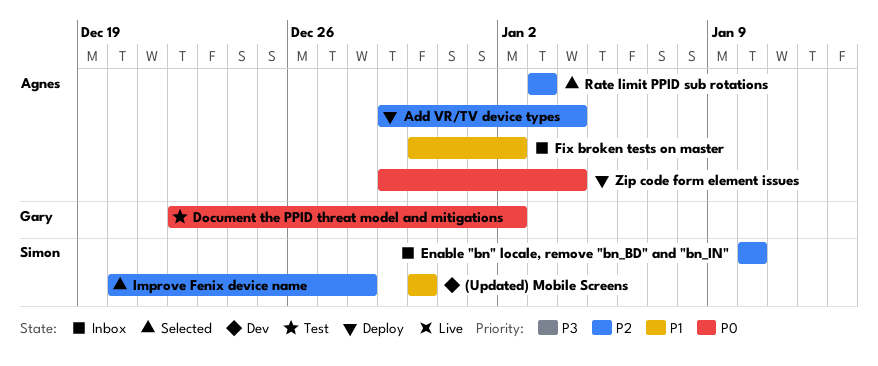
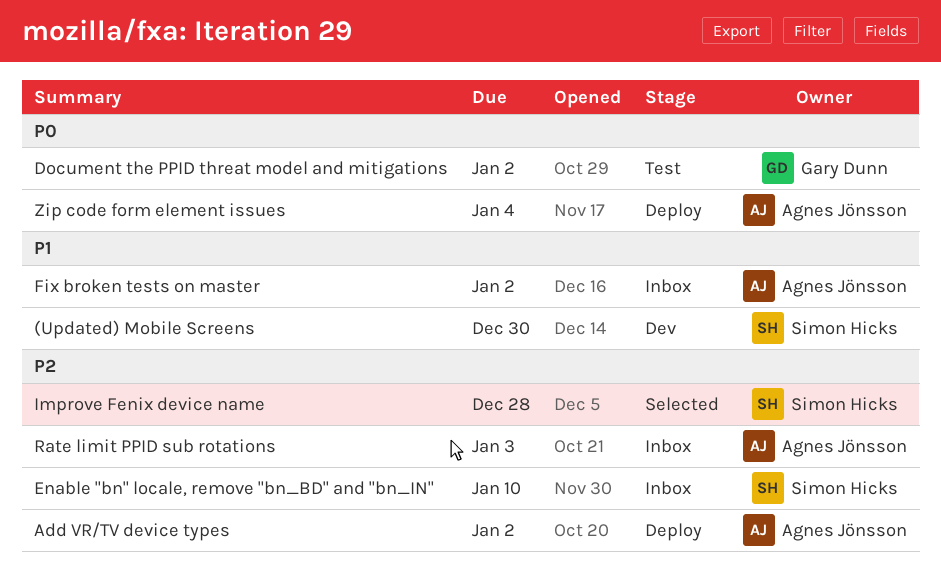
Add VR/TV device types, due: Jan 4 -> Jan 2
Rate limit PPID sub rotations, status: Selected -> Inbox

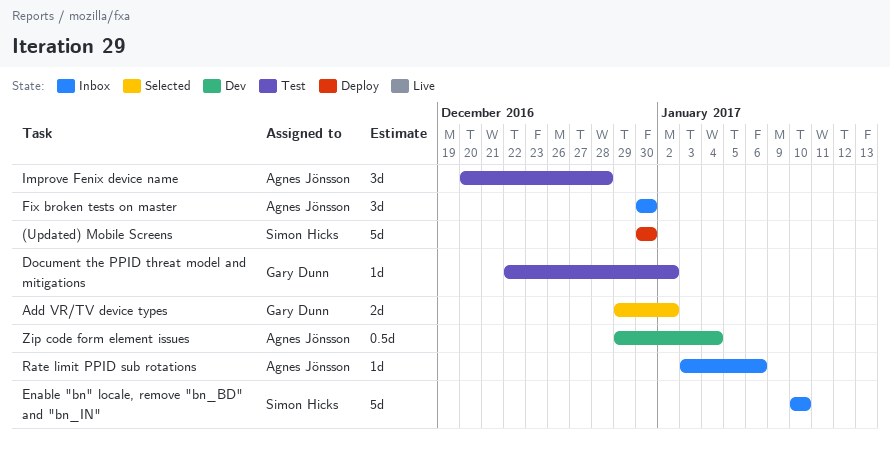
(Updated) Mobile Screens, status: Dev -> Deploy
Add VR/TV device types, status: Deploy -> Selected
Add VR/TV device types, owner: Agnes Jönsson -> Gary Dunn
Fix broken tests on master, due: Jan 2 -> Dec 30
Improve Fenix device name, status: Selected -> Test
Improve Fenix device name, owner: Simon Hicks -> Agnes Jönsson
Rate limit PPID sub rotations, due: Jan 3 -> Jan 6
Zip code form element issues, status: Deploy -> Dev

